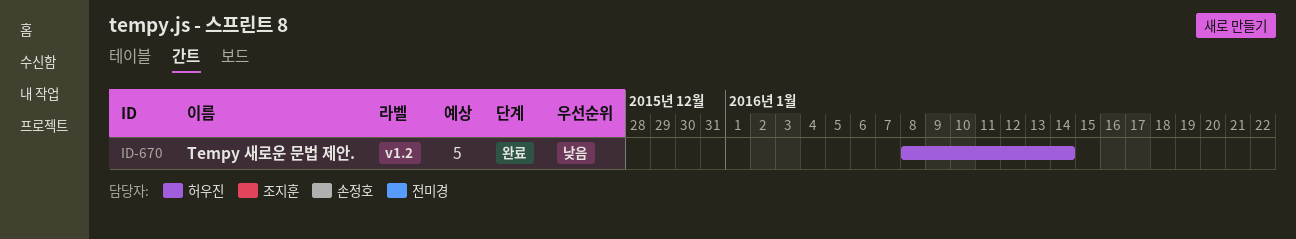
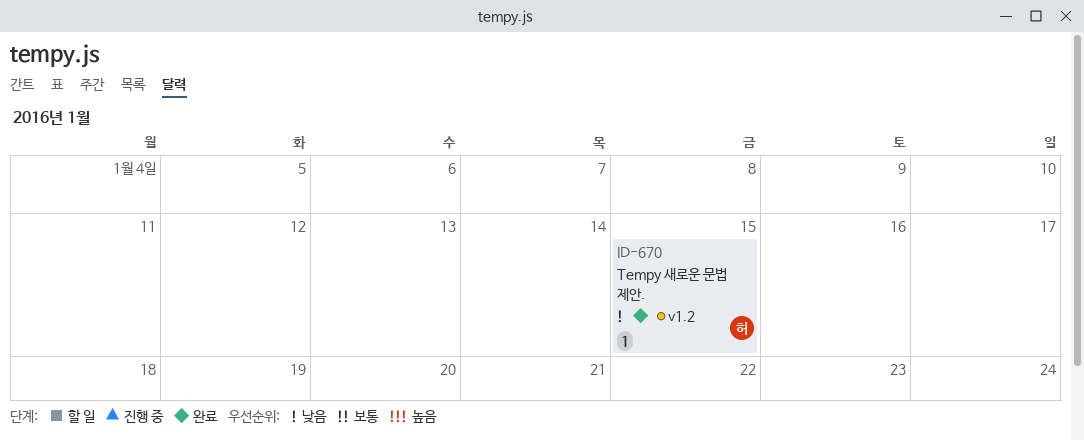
ID-670, estimate: 5 -> 1
ID-670, due: Jan 14 -> Jan 15

